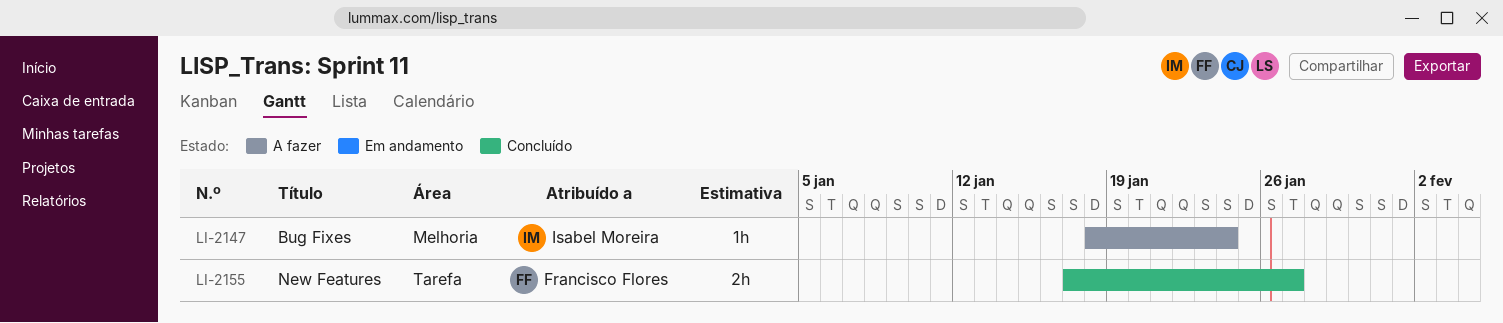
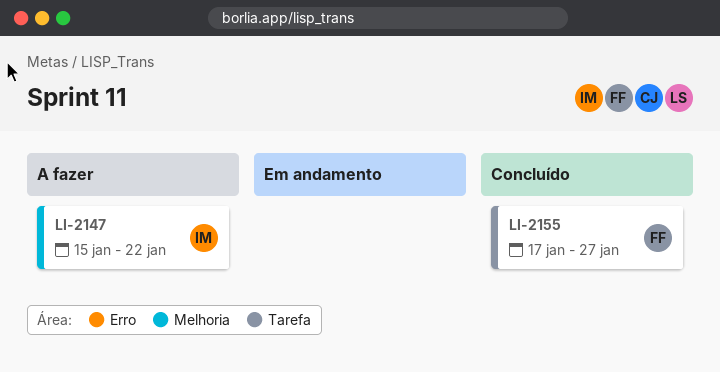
LI-2147, start: Jan 18 -> Jan 15
LI-2147, due: Jan 24 -> Jan 22

